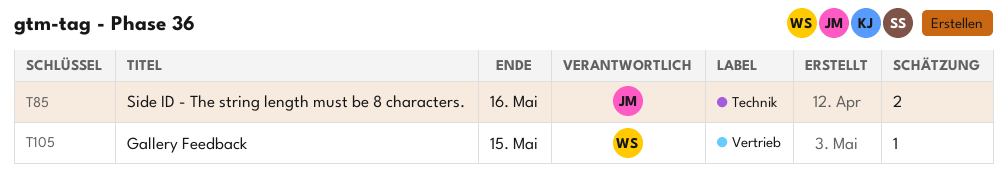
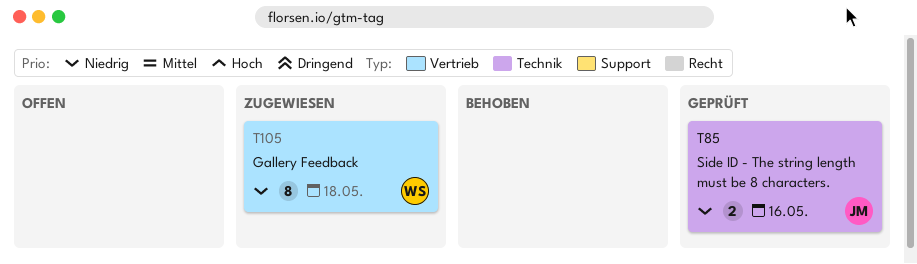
T105, estimate: 1 -> 8
T105, due: May 15 -> May 18

